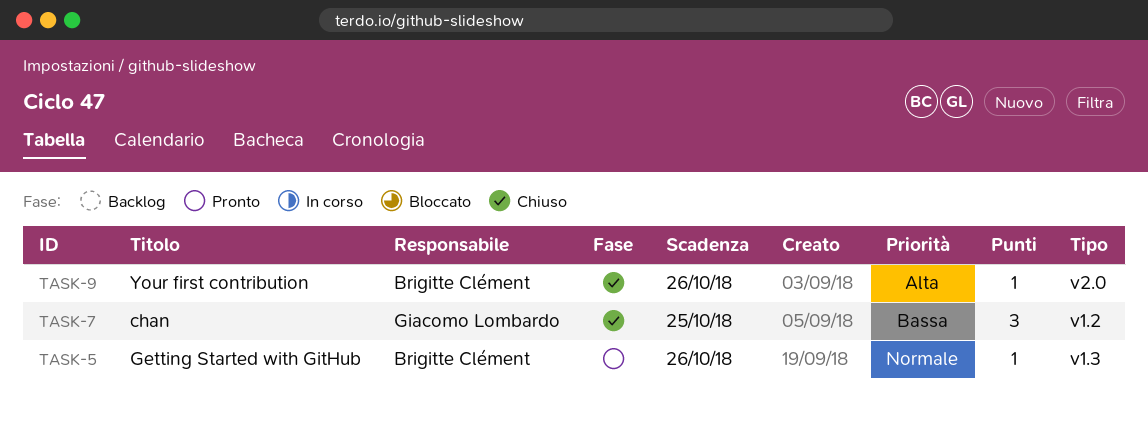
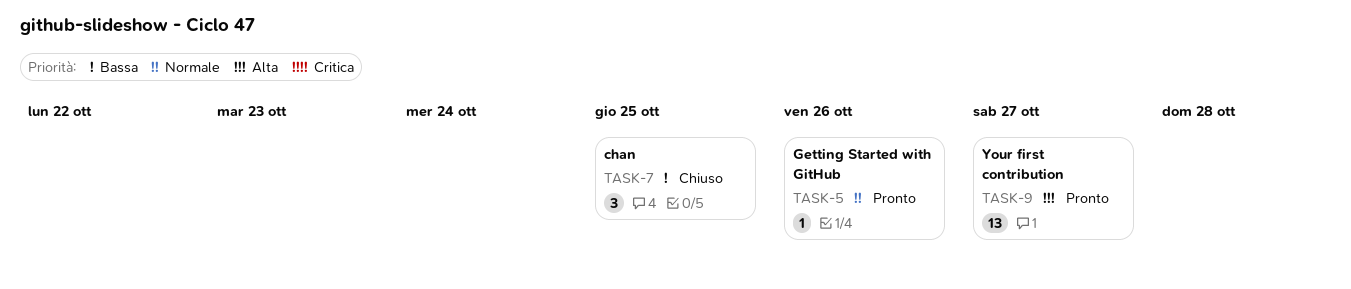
TASK-9, status: Chiuso -> Pronto
TASK-9, estimate: 1 -> 13
TASK-9, due: Oct 26 -> Oct 27

